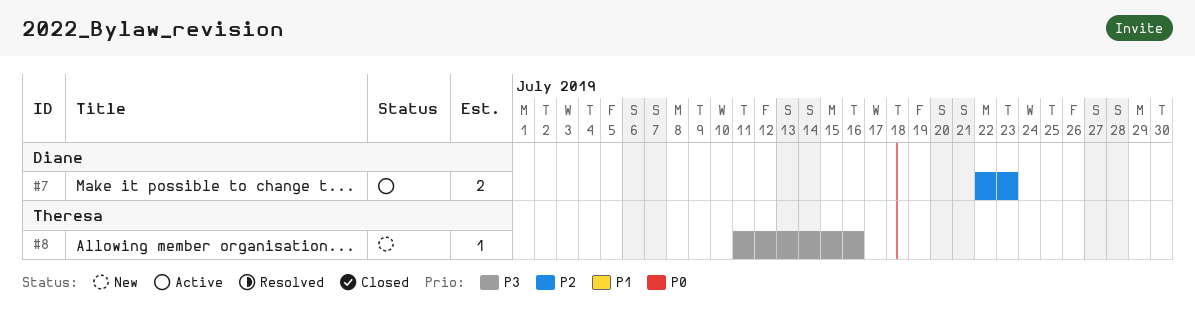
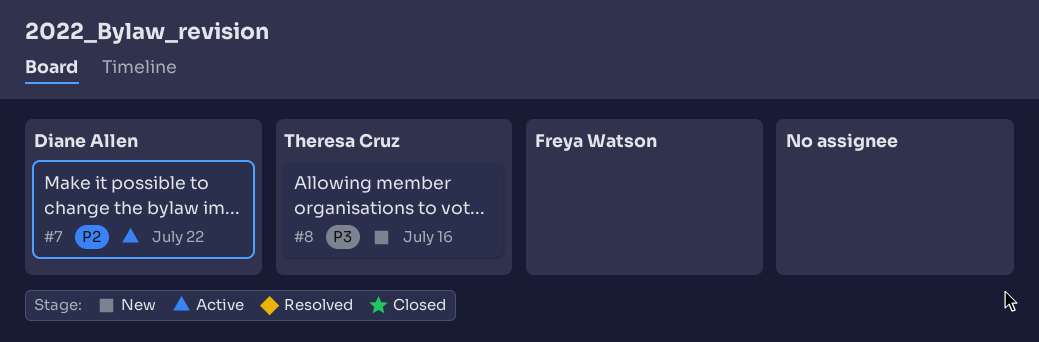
#7, due: Jul 23 -> Jul 22

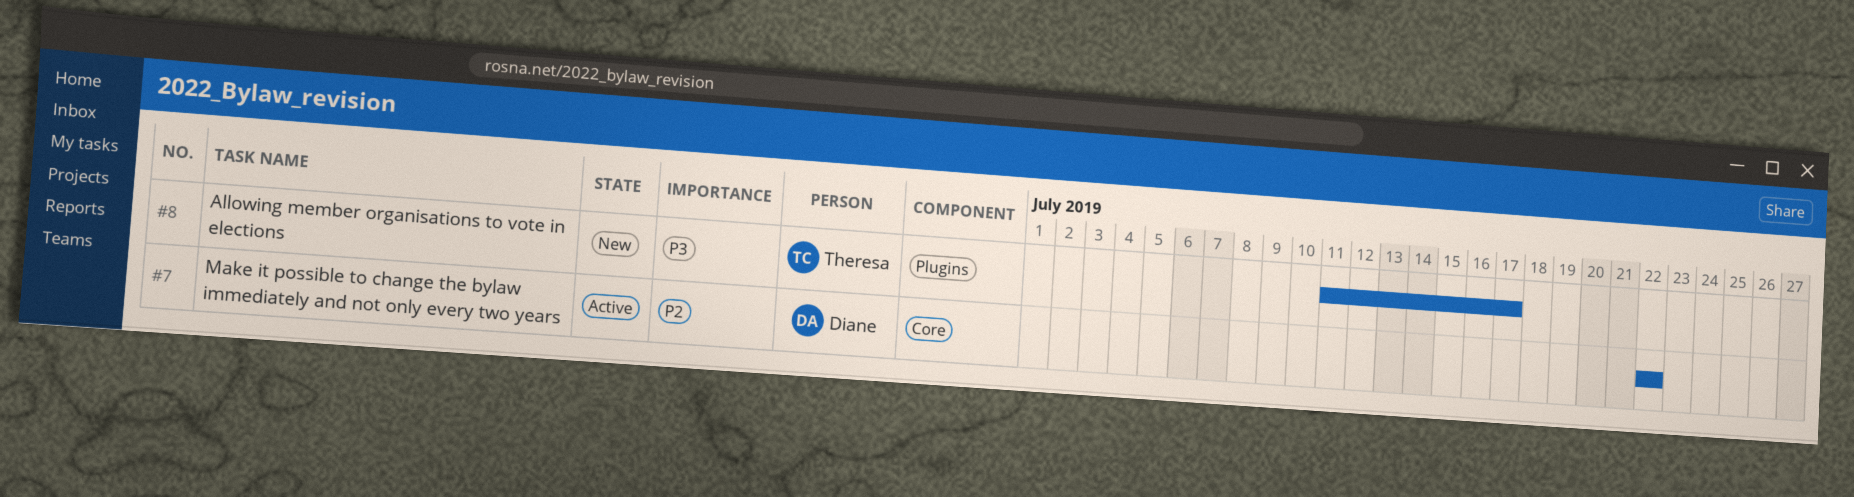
#8, due: Jul 16 -> Jul 17

